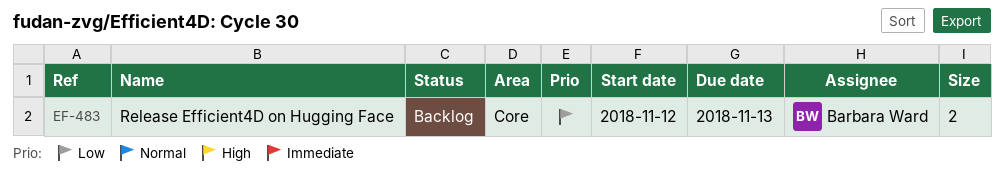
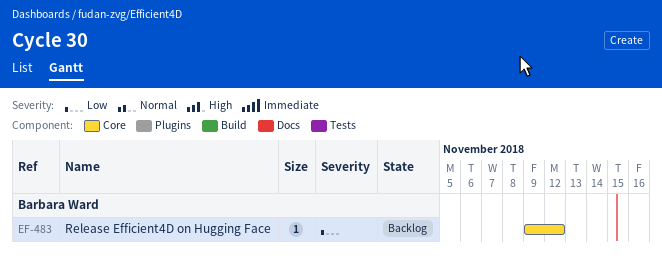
EF-483, estimate: 2 -> 1
EF-483, start: Nov 12 -> Nov 9
EF-483, due: Nov 13 -> Nov 12

